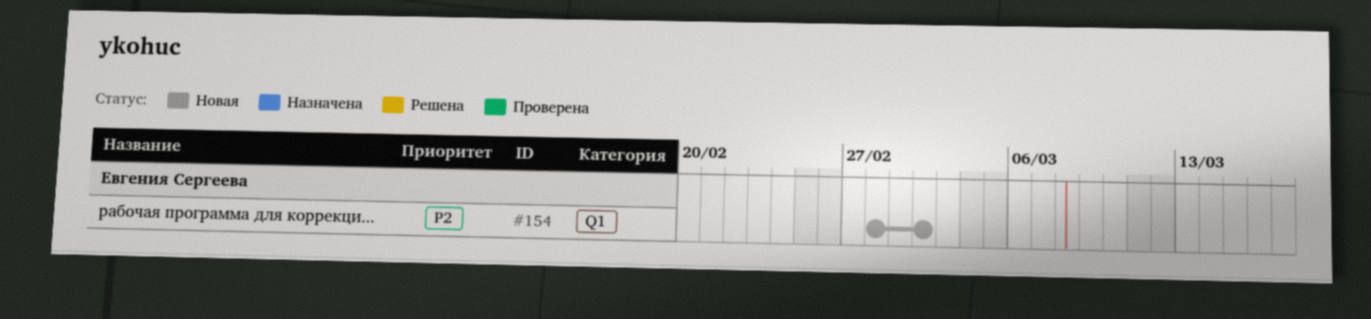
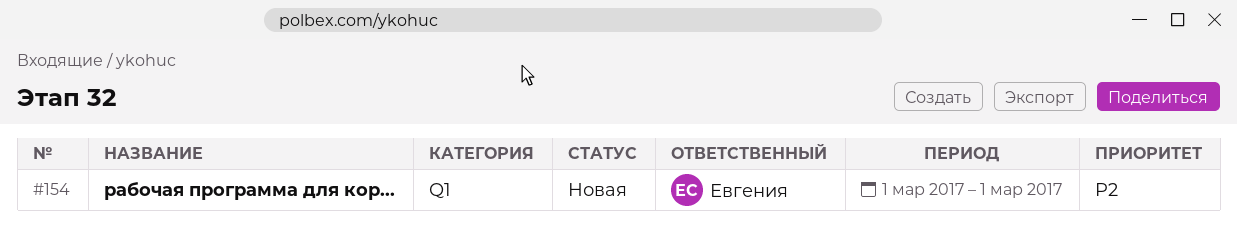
#154, start: Feb 28 -> Mar 1
#154, due: Mar 2 -> Mar 1

